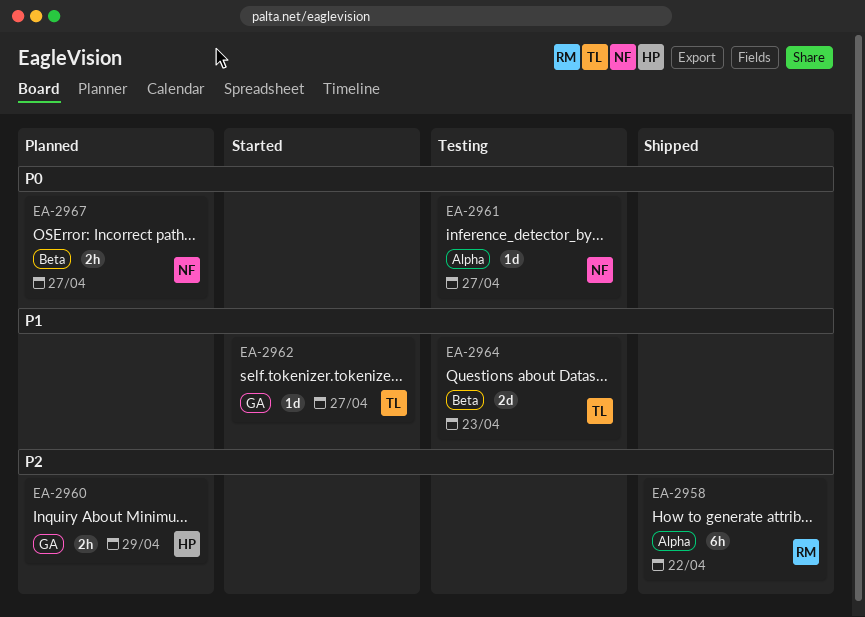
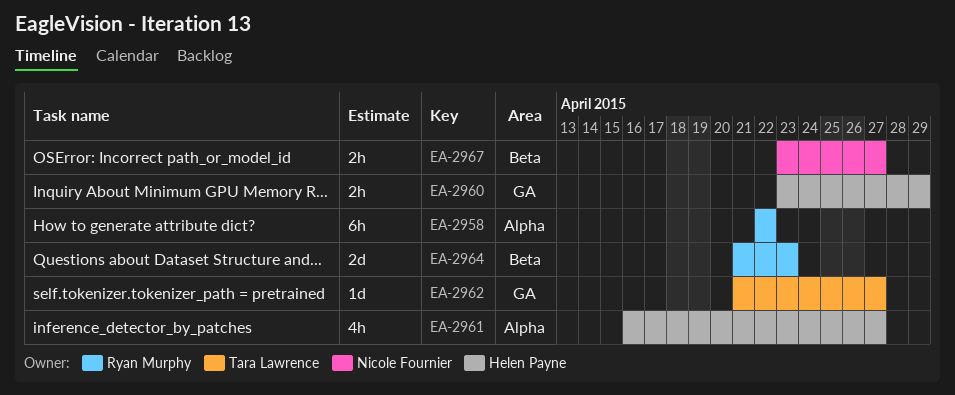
EA-2961, owner: Nicole Fournier -> Helen Payne
EA-2961, estimate: 1d -> 4h
EA-2964, owner: Tara Lawrence -> Ryan Murphy

